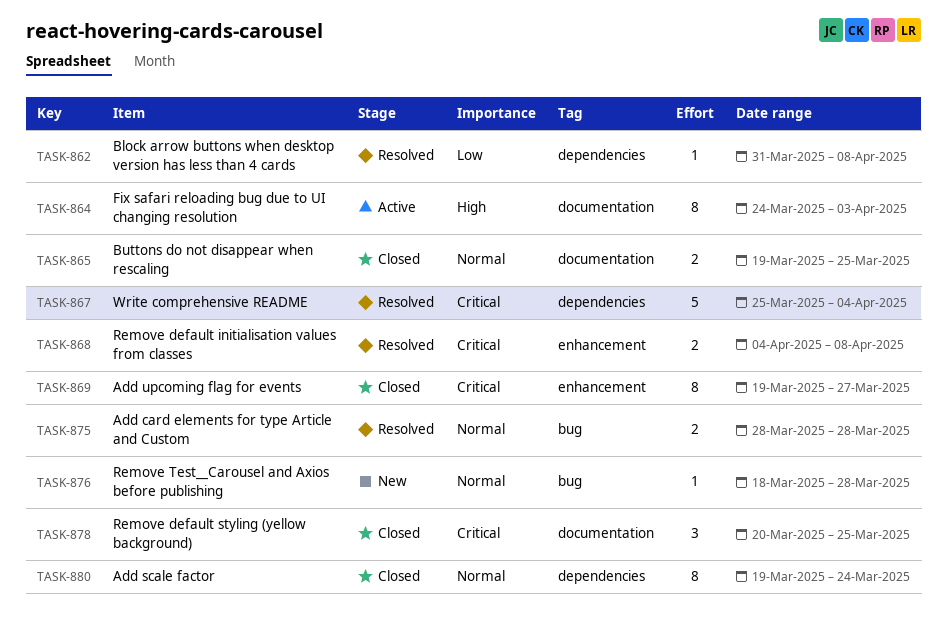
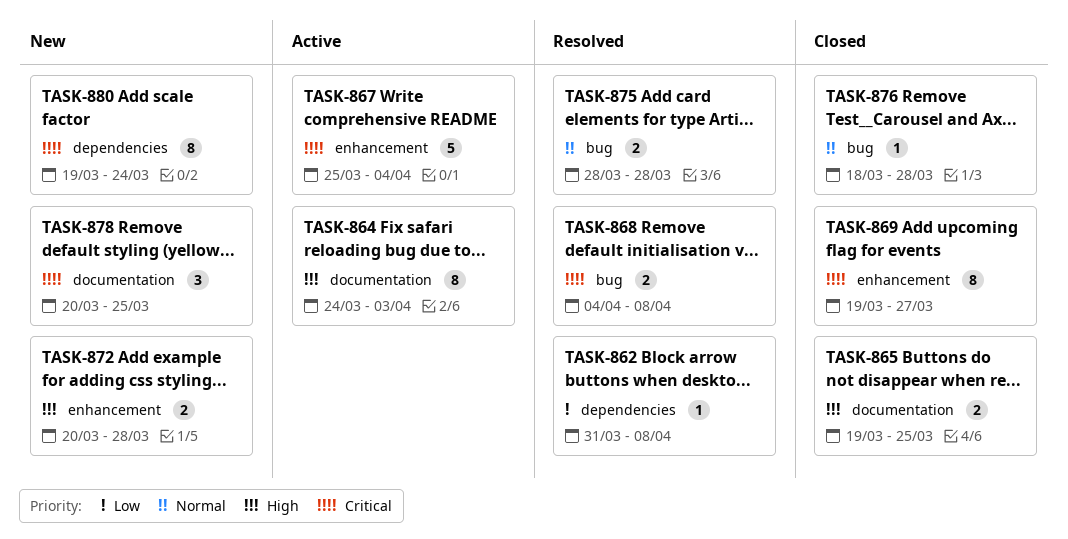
TASK-865, priority: Normal -> High
TASK-867, status: Resolved -> Active
TASK-867, label: dependencies -> enhancement
TASK-868, label: enhancement -> bug
TASK-872: none -> present
TASK-876, status: New -> Closed
TASK-878, status: Closed -> New
TASK-880, status: Closed -> New
TASK-880, priority: Normal -> Critical

